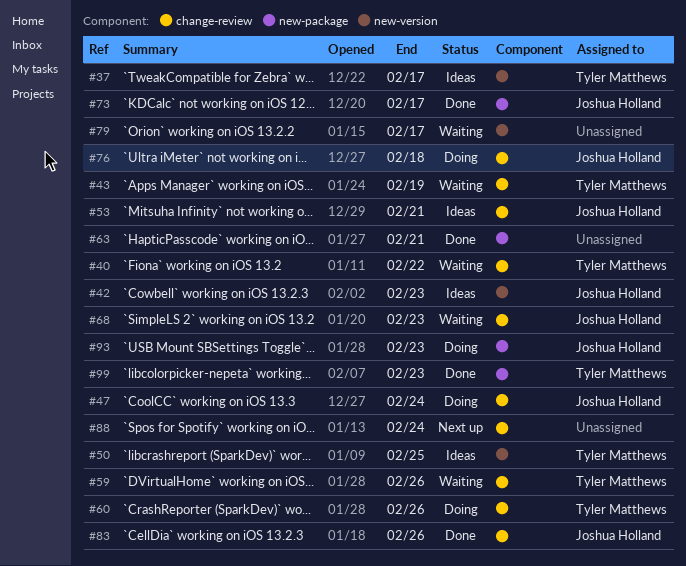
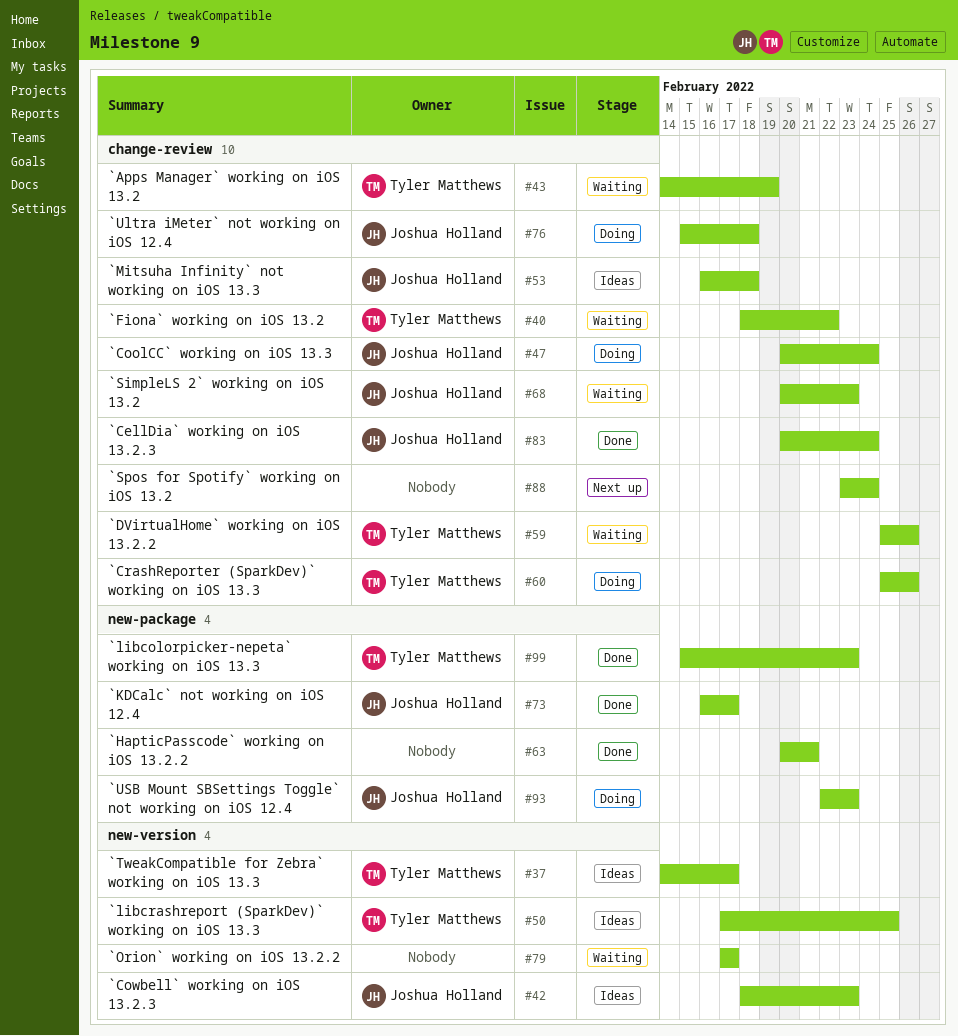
#53, due: Feb 21 -> Feb 18
#83, due: Feb 26 -> Feb 24

